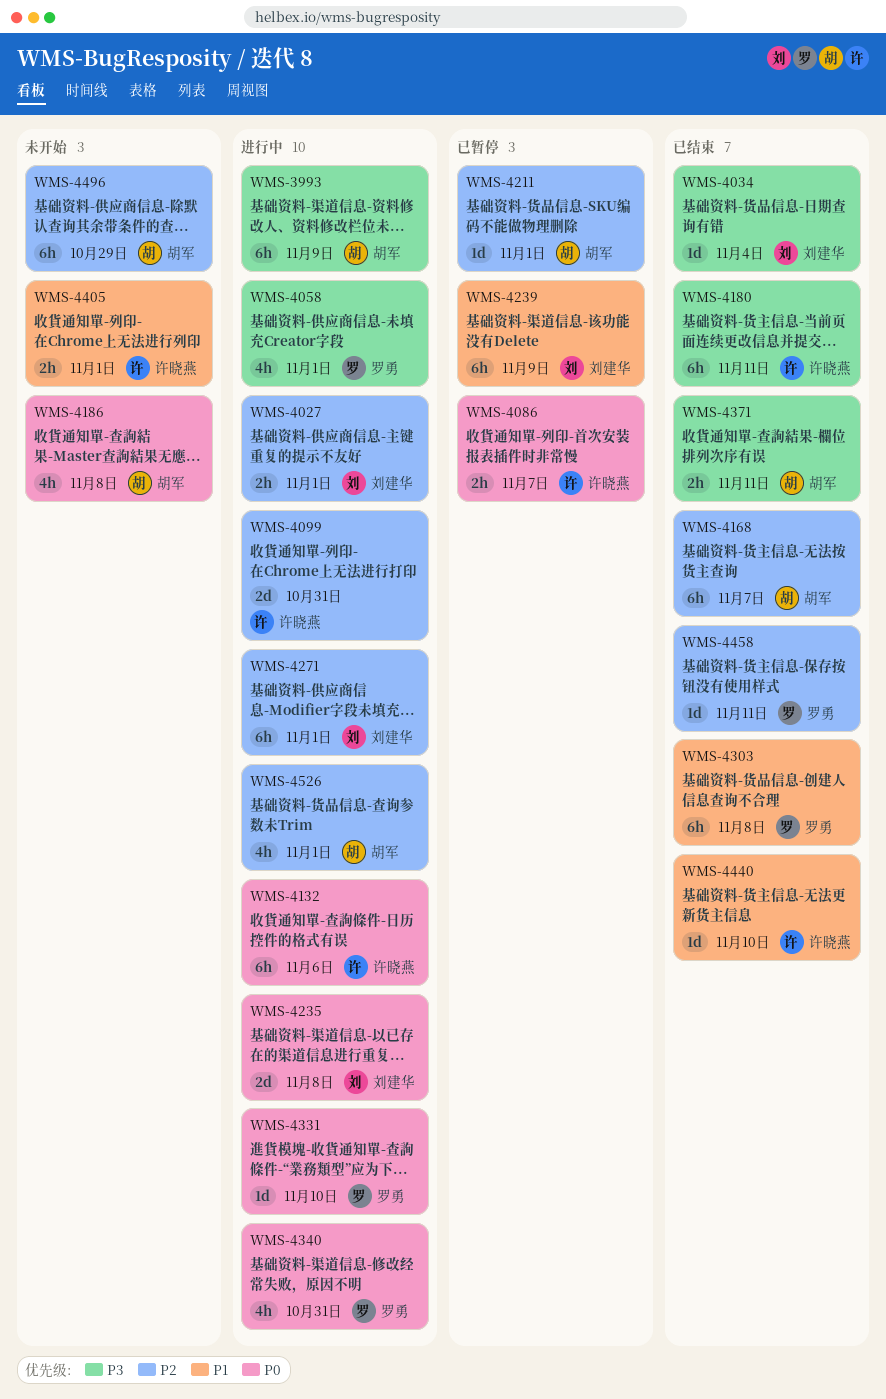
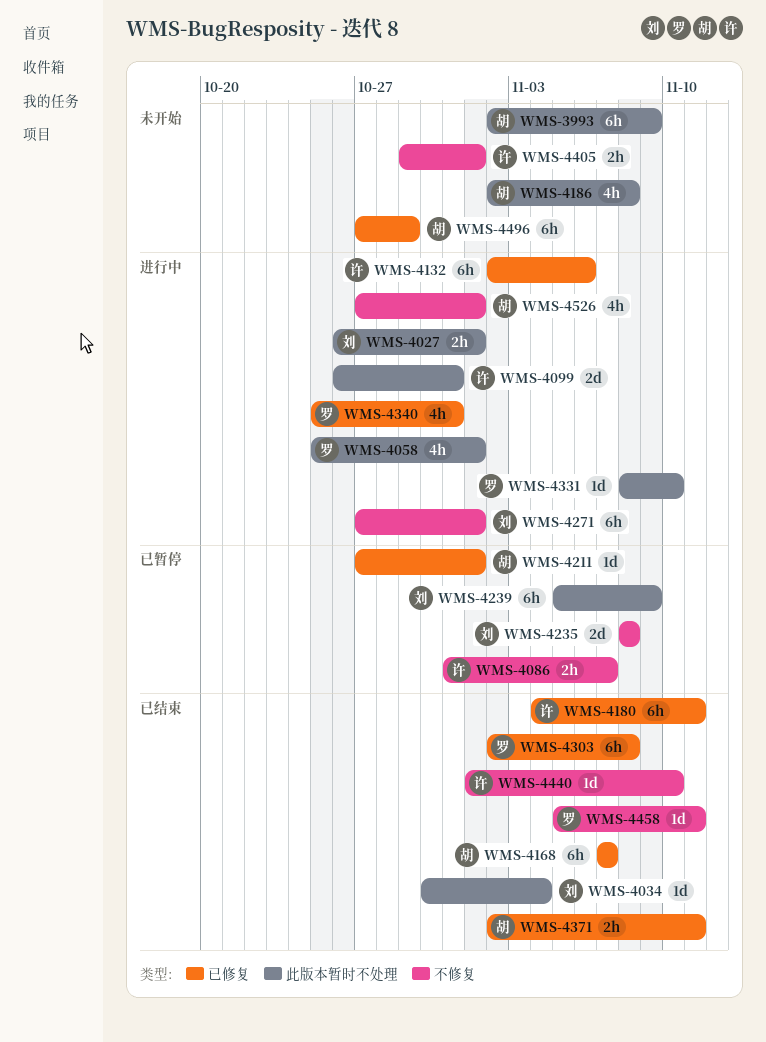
WMS-3993, status: 进行中 -> 未开始
WMS-4235, status: 进行中 -> 已暂停

